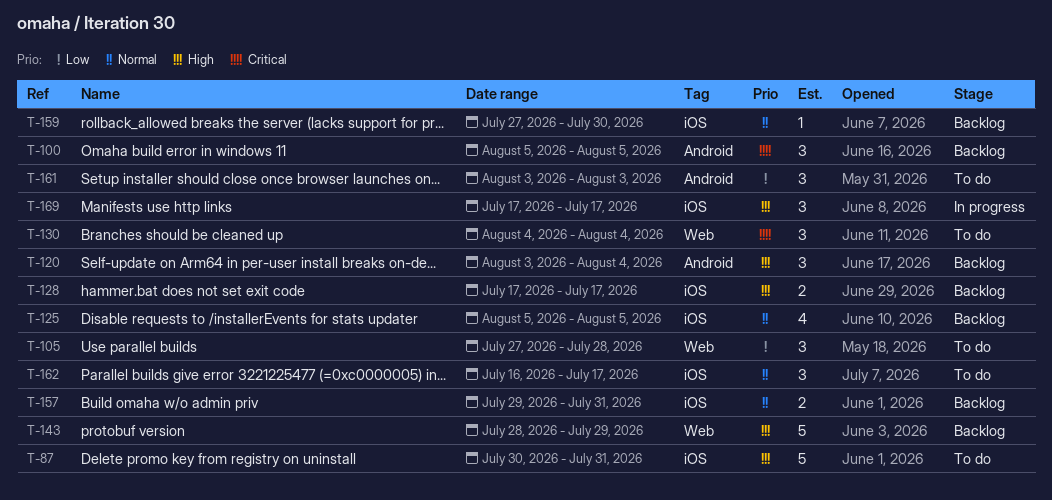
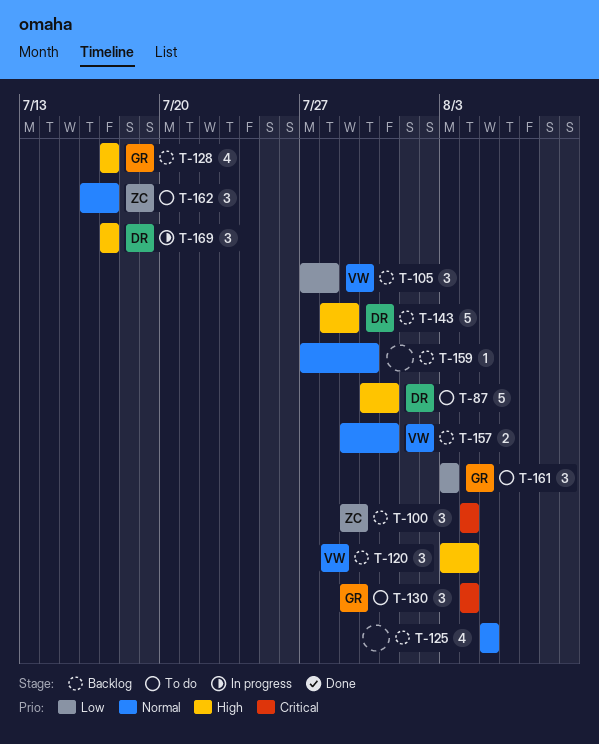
T-100, start: Aug 5 -> Aug 4
T-100, due: Aug 5 -> Aug 4
T-105, status: To do -> Backlog
T-128, estimate: 2 -> 4

